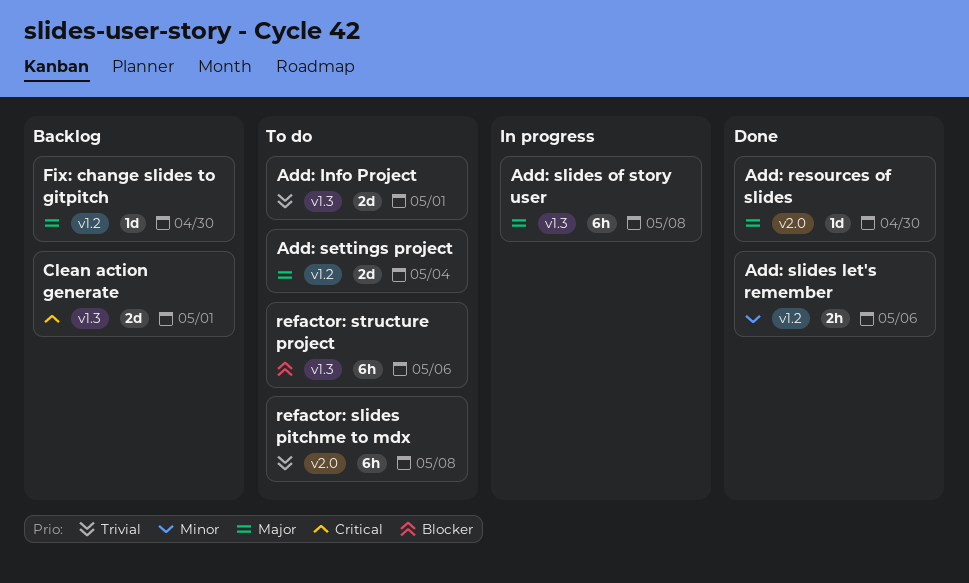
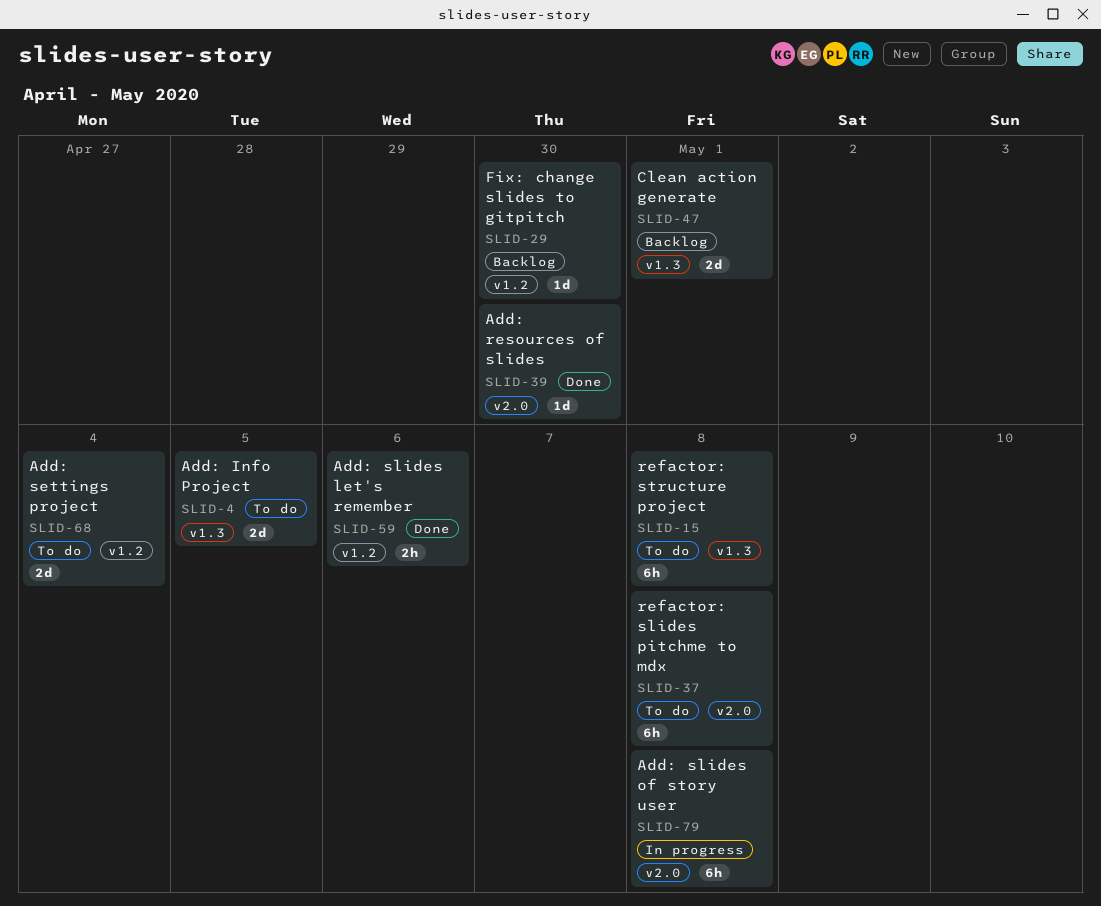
Add: Info Project, due: May 1 -> May 5
Add: slides of story user, label: v1.3 -> v2.0
refactor: structure project, due: May 6 -> May 8

